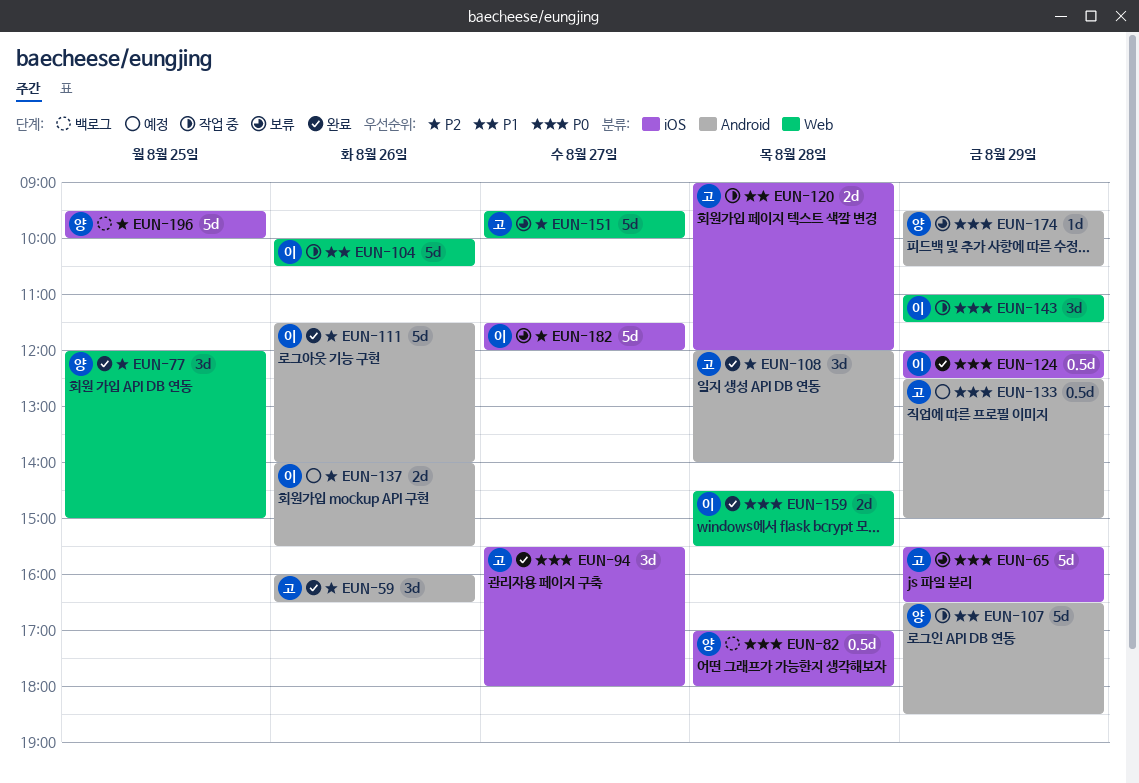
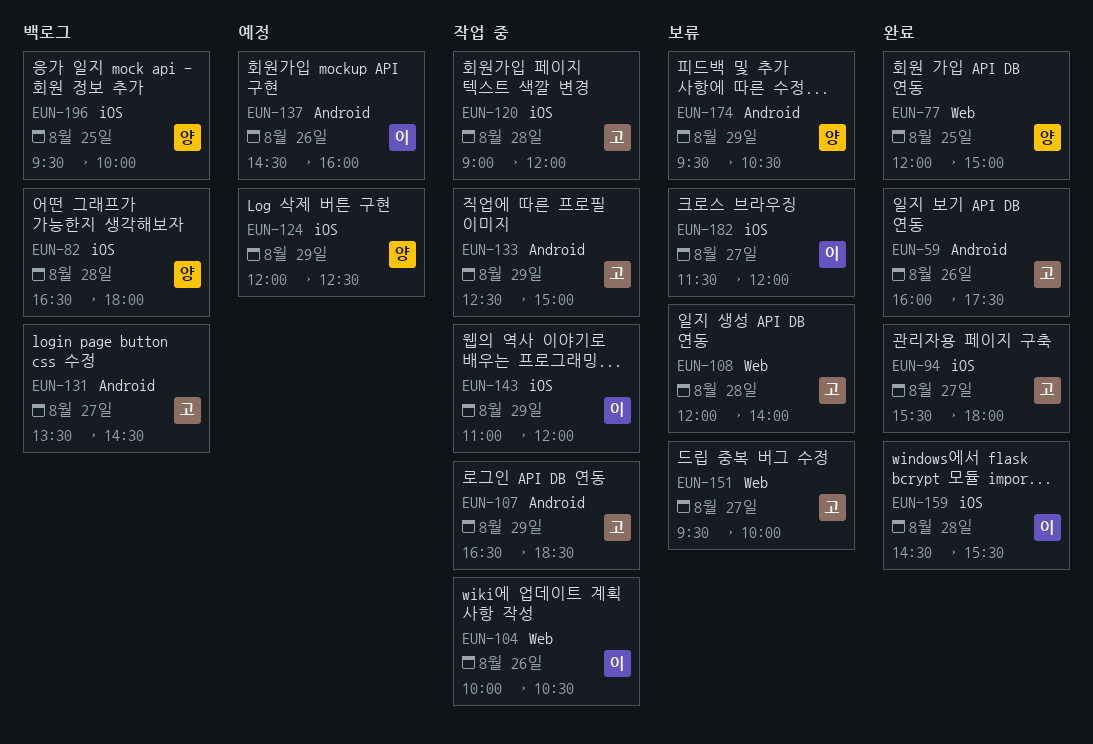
EUN-59, ends: 16:30 -> 17:30
EUN-65: present -> none
EUN-82, begins: 17:00 -> 16:30
EUN-107, owner: 양 -> 고
EUN-108, status: 완료 -> 보류
EUN-108, label: Android -> Web
EUN-111: present -> none
EUN-124, status: 완료 -> 예정
EUN-124, owner: 이 -> 양
EUN-131: none -> present
EUN-133, status: 예정 -> 작업 중
EUN-137, begins: 14:00 -> 14:30
EUN-137, ends: 15:30 -> 16:00
EUN-143, label: Web -> iOS
EUN-143, ends: 11:30 -> 12:00
EUN-159, label: Web -> iOS

